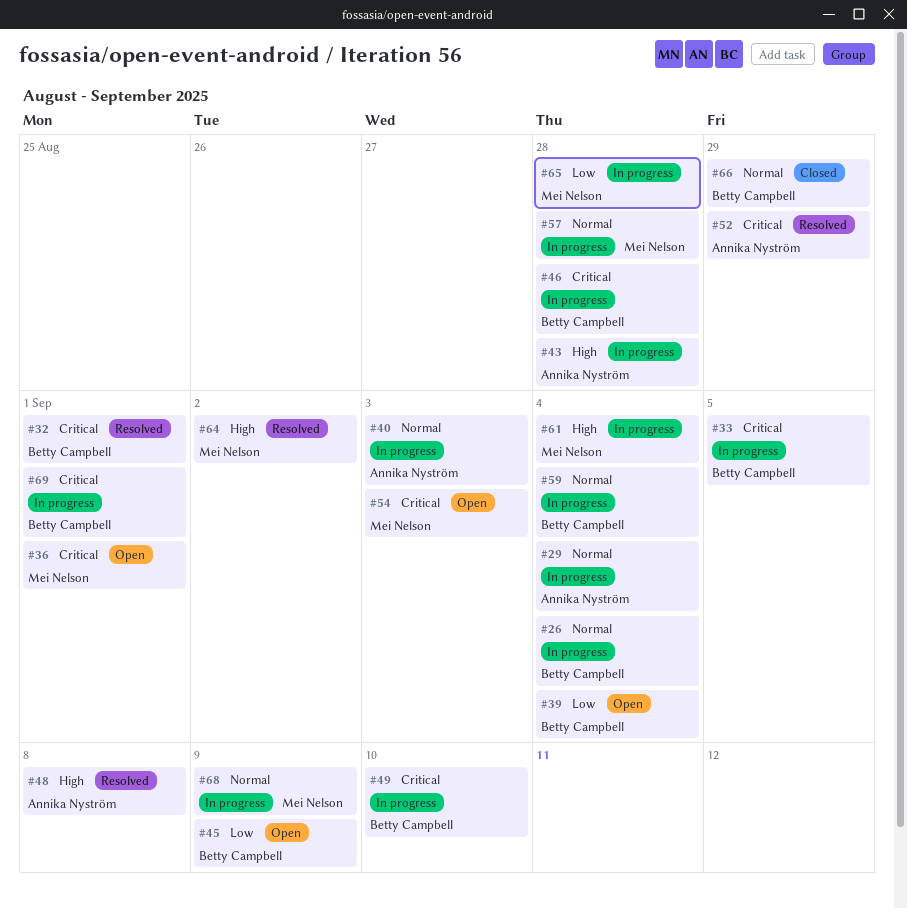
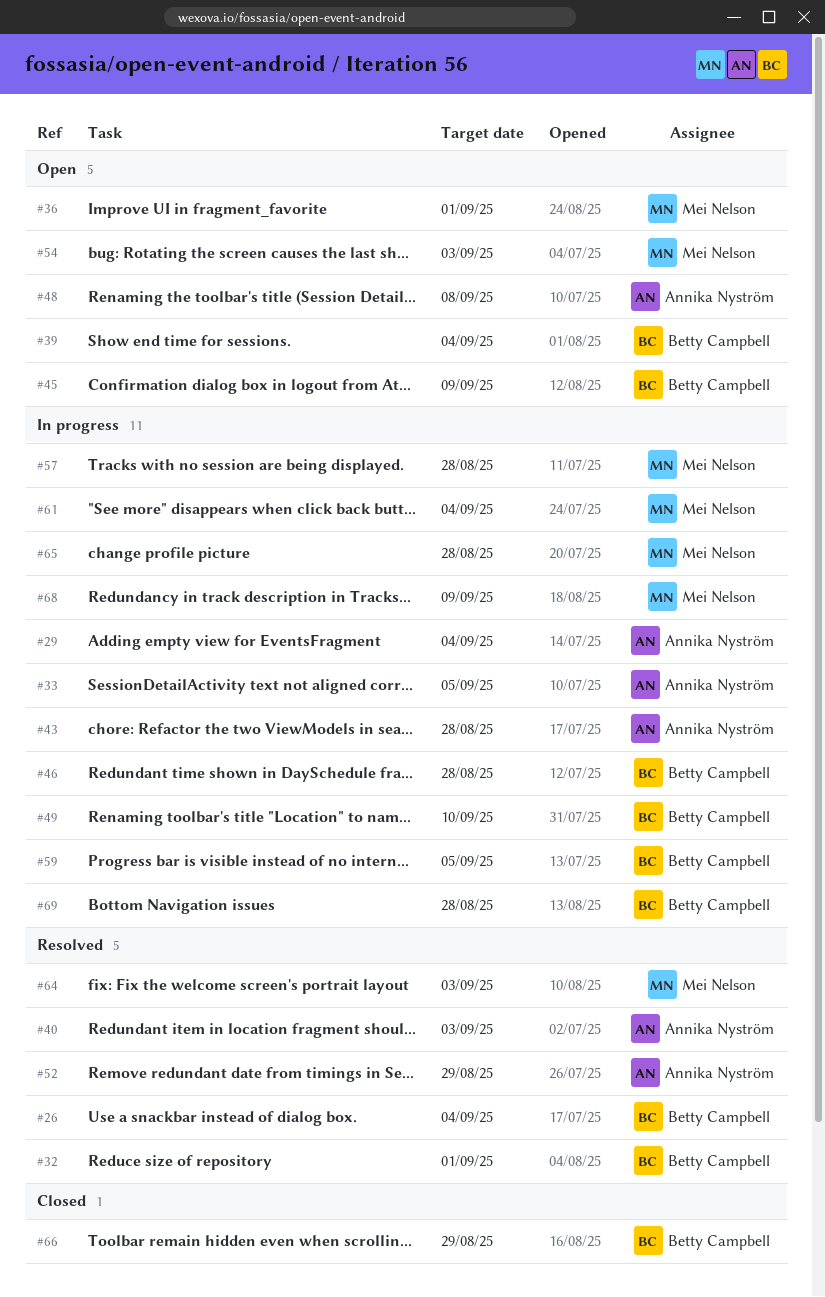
#26, status: In progress -> Resolved
#33, owner: Betty Campbell -> Annika Nyström
#40, status: In progress -> Resolved
#48, status: Resolved -> Open
#59, due: Sep 4 -> Sep 5
#64, due: Sep 2 -> Sep 3
#69, due: Sep 1 -> Aug 28

